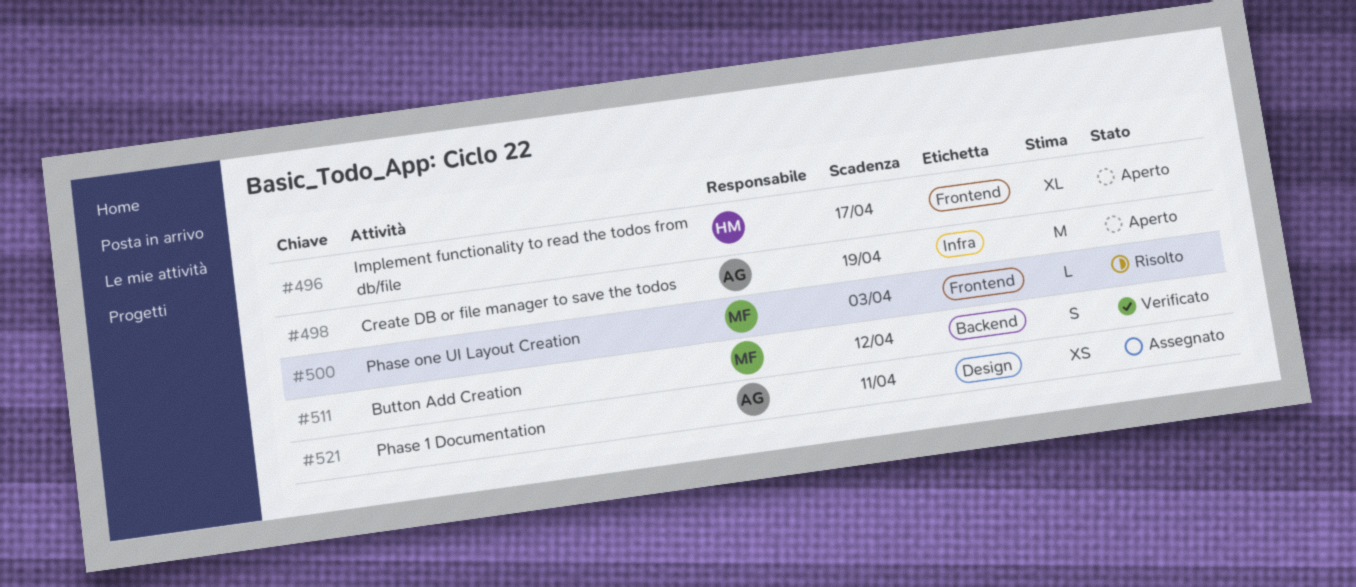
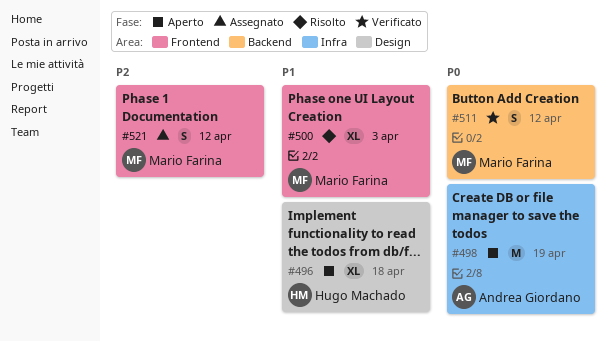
#496, label: Frontend -> Design
#496, due: Apr 17 -> Apr 18
#500, estimate: L -> XL
#521, owner: Andrea Giordano -> Mario Farina
#521, label: Design -> Frontend
#521, estimate: XS -> S
#521, due: Apr 11 -> Apr 12

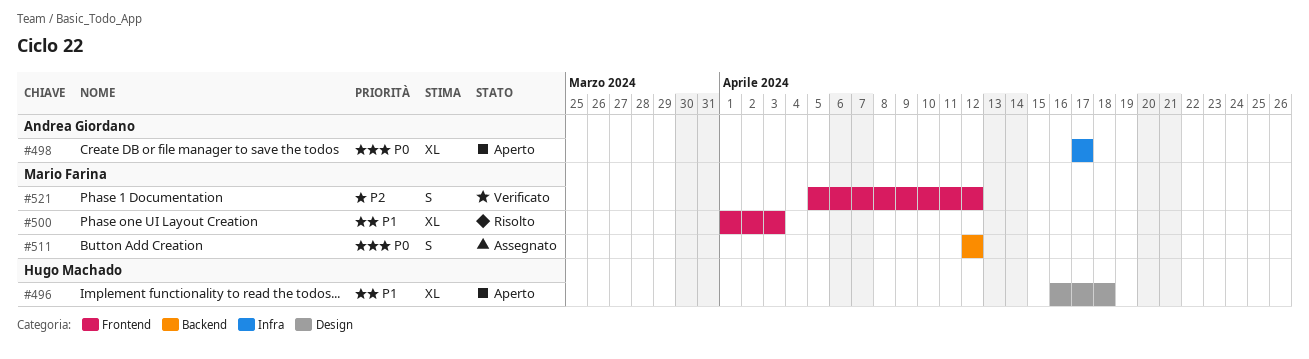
#498, estimate: M -> XL
#498, due: Apr 19 -> Apr 17
#511, status: Verificato -> Assegnato
#521, status: Assegnato -> Verificato

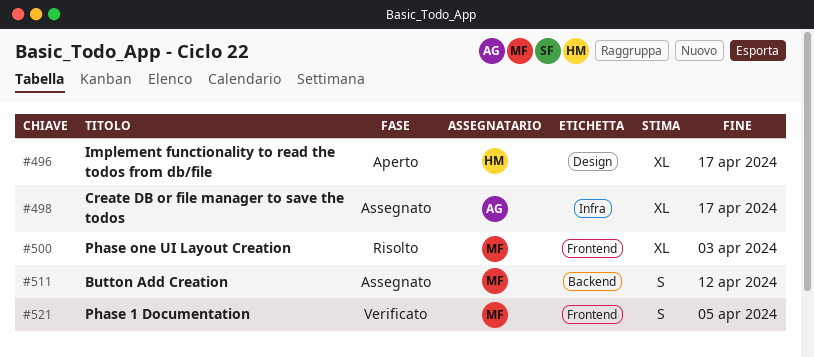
#496, due: Apr 18 -> Apr 17
#498, status: Aperto -> Assegnato
#521, due: Apr 12 -> Apr 5

